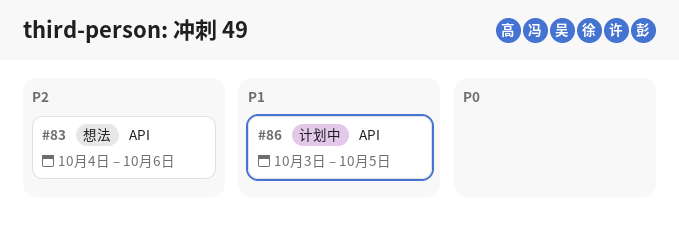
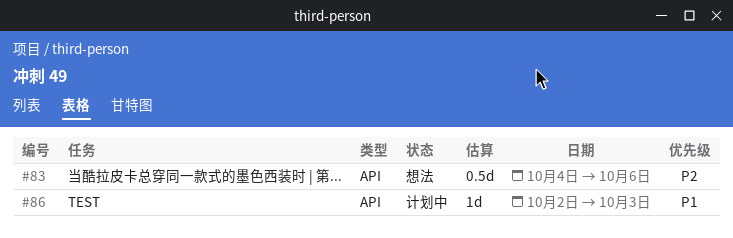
#86, start: Oct 3 -> Oct 2
#86, due: Oct 5 -> Oct 3

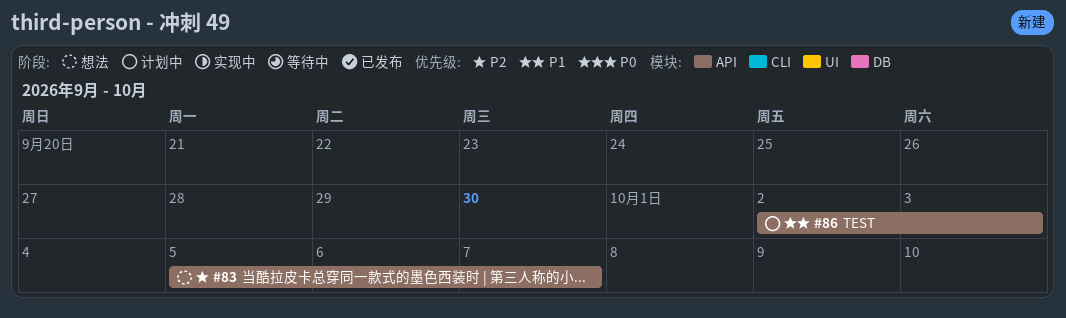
#83, start: Oct 4 -> Oct 5
#83, due: Oct 6 -> Oct 7

